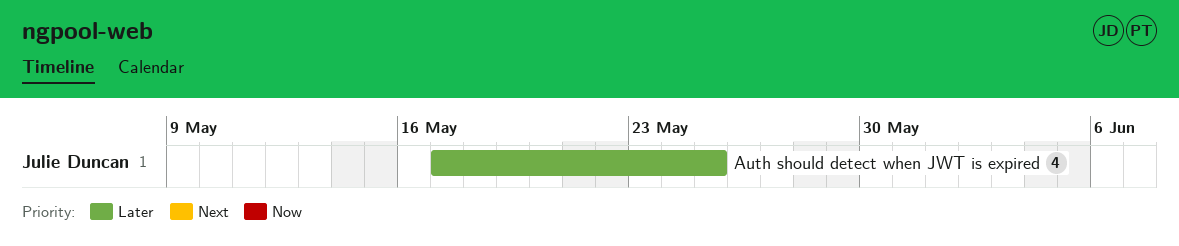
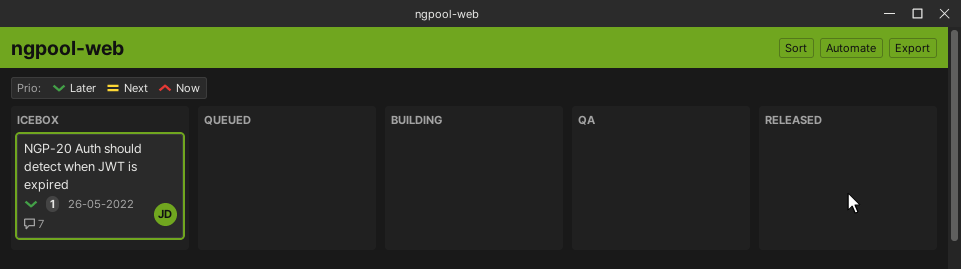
Auth should detect when JWT is expired, estimate: 4 -> 1
Auth should detect when JWT is expired, due: May 25 -> May 26

